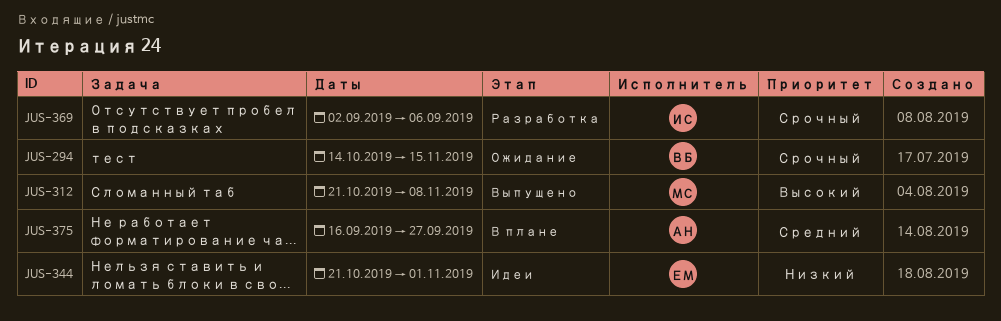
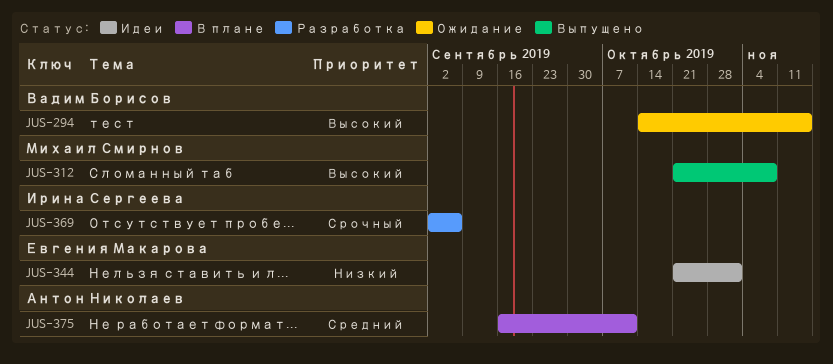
JUS-294, priority: Срочный -> Высокий
JUS-375, due: Sep 27 -> Oct 11

